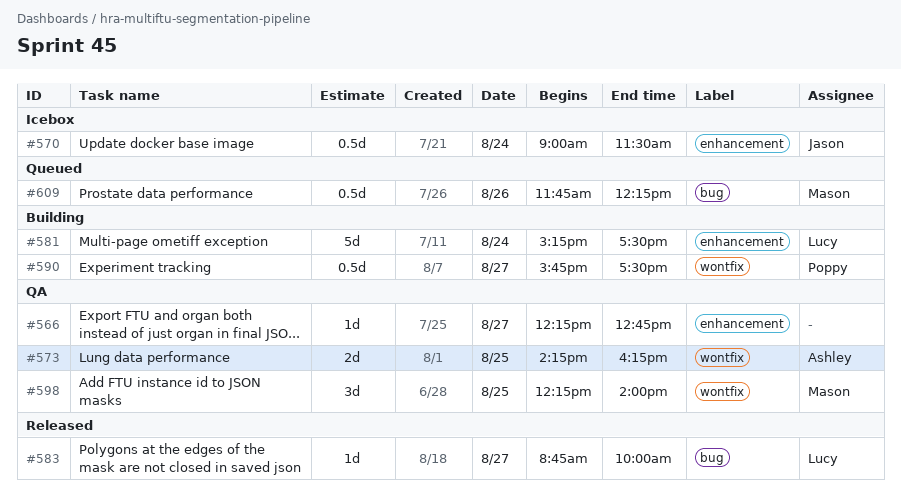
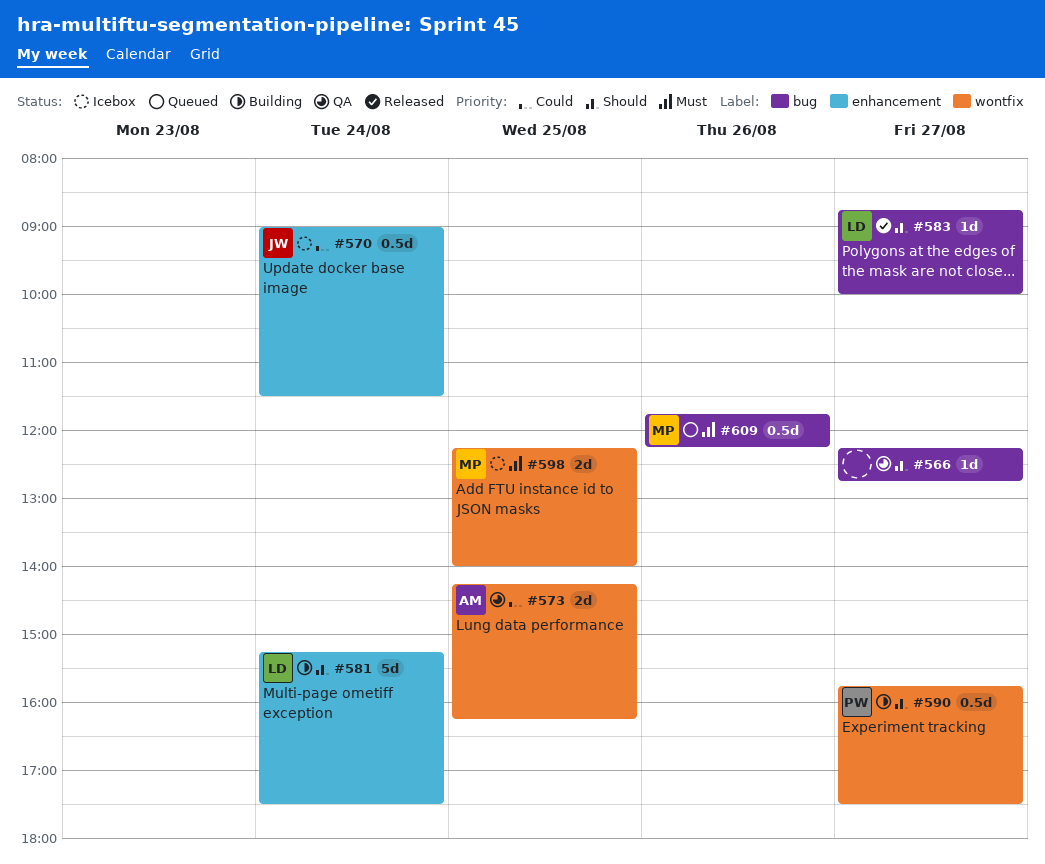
#566, label: enhancement -> bug
#598, status: QA -> Icebox
#598, estimate: 3d -> 2d

